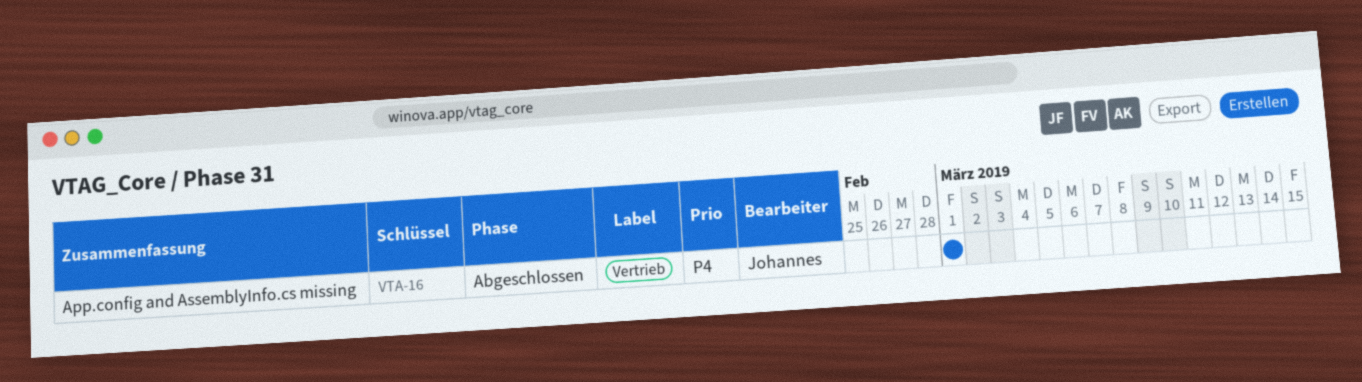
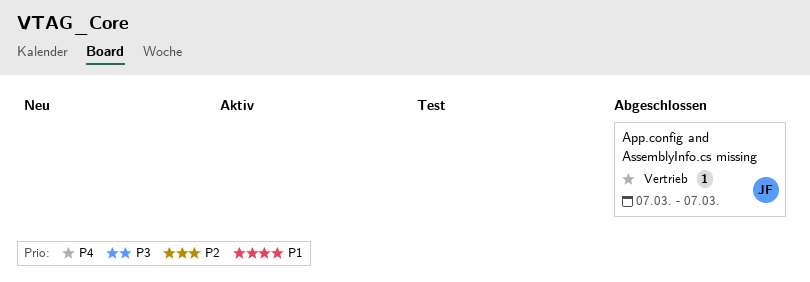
App.config and AssemblyInfo.cs missing, start: Mar 1 -> Mar 7
App.config and AssemblyInfo.cs missing, due: Mar 1 -> Mar 7

